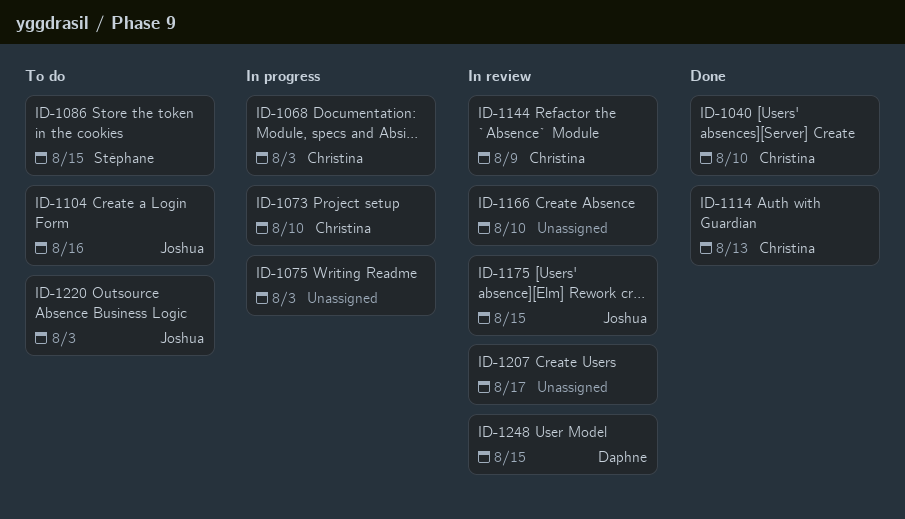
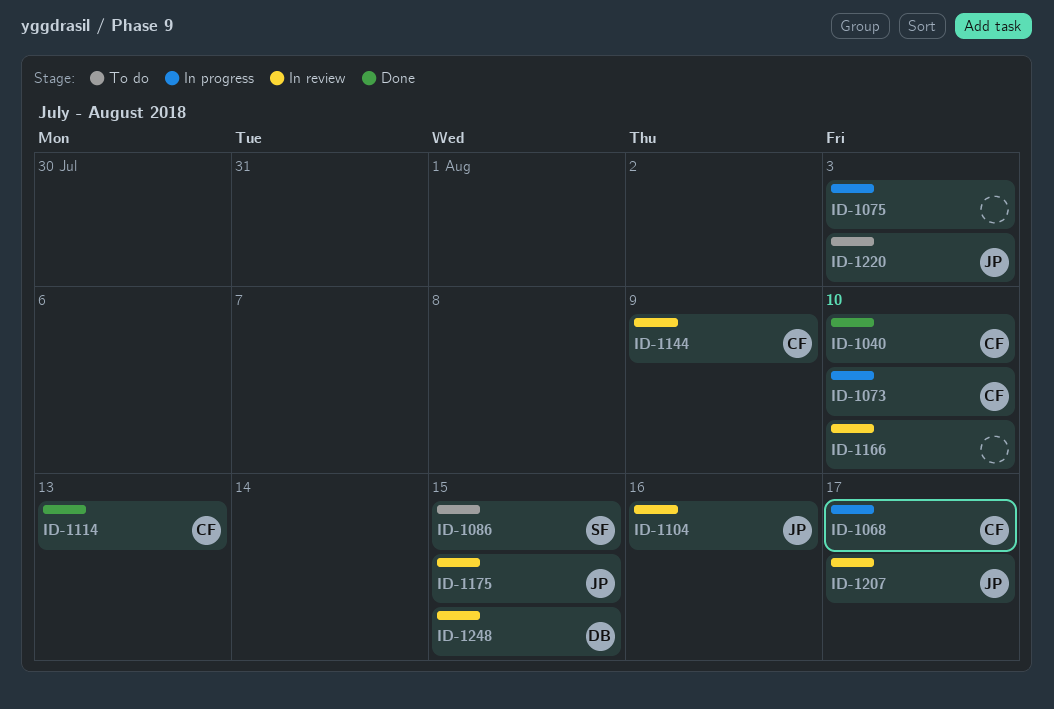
ID-1068, due: Aug 3 -> Aug 17
ID-1104, status: To do -> In review
ID-1207, owner: none -> Joshua

